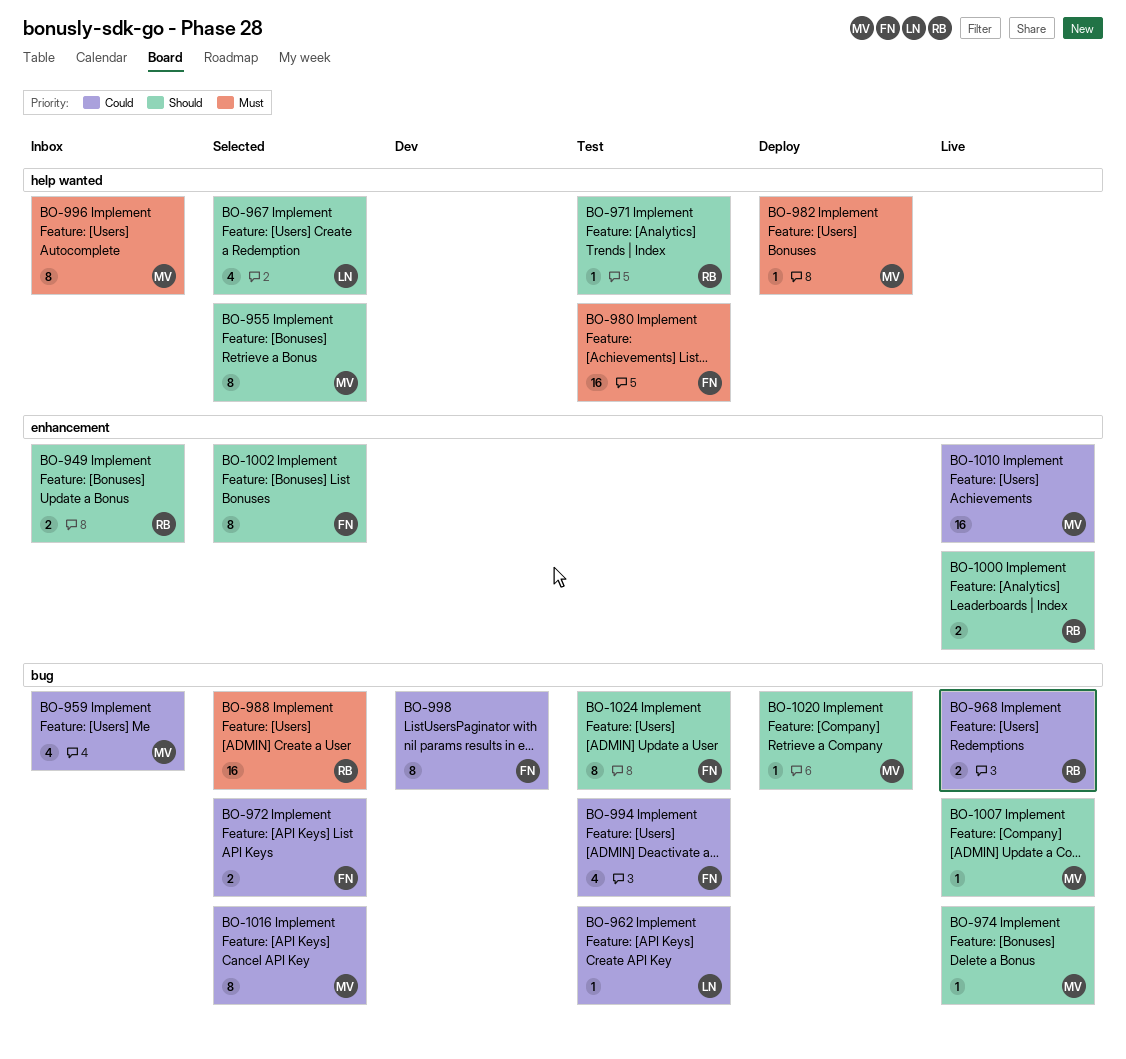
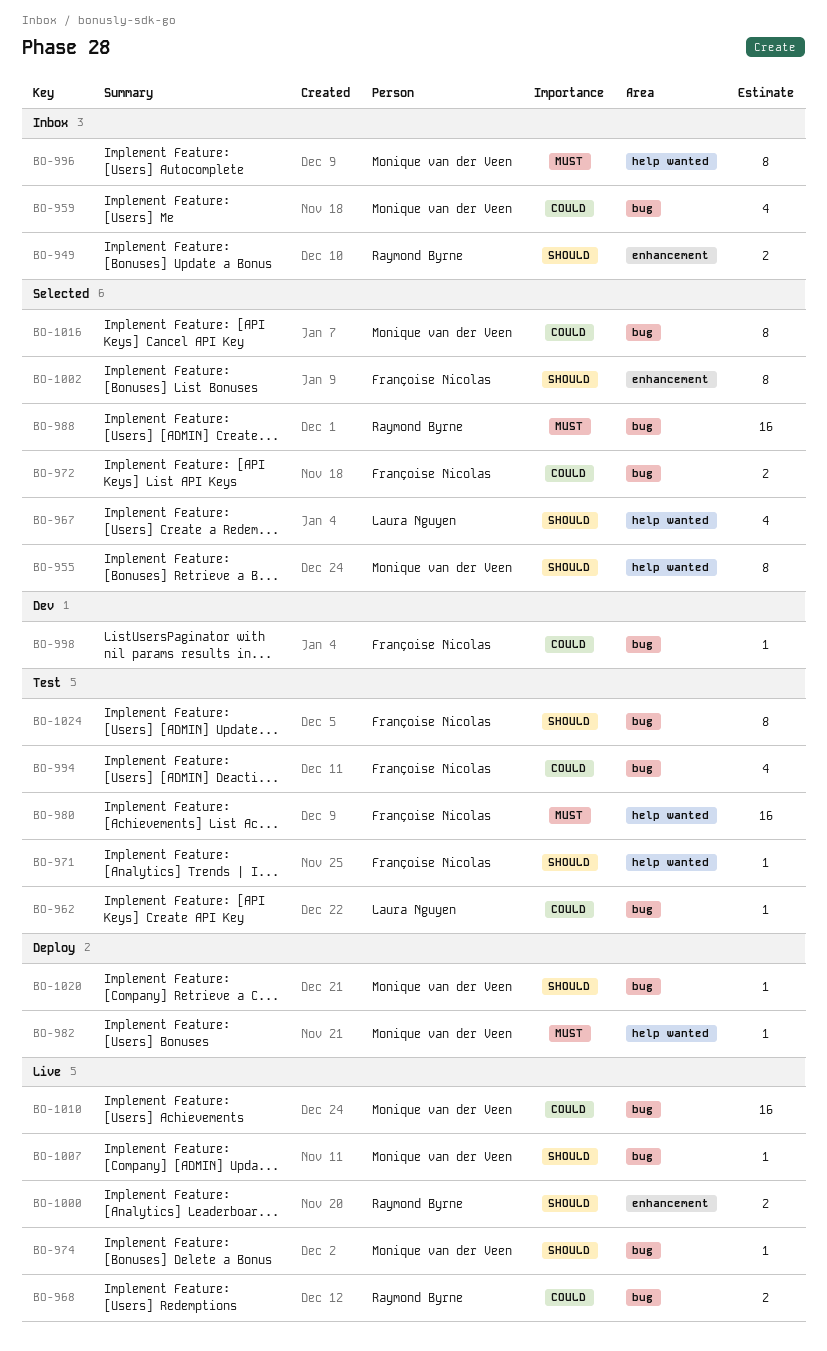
BO-971, owner: Raymond Byrne -> Françoise Nicolas
BO-998, estimate: 8 -> 1
BO-1010, label: enhancement -> bug

